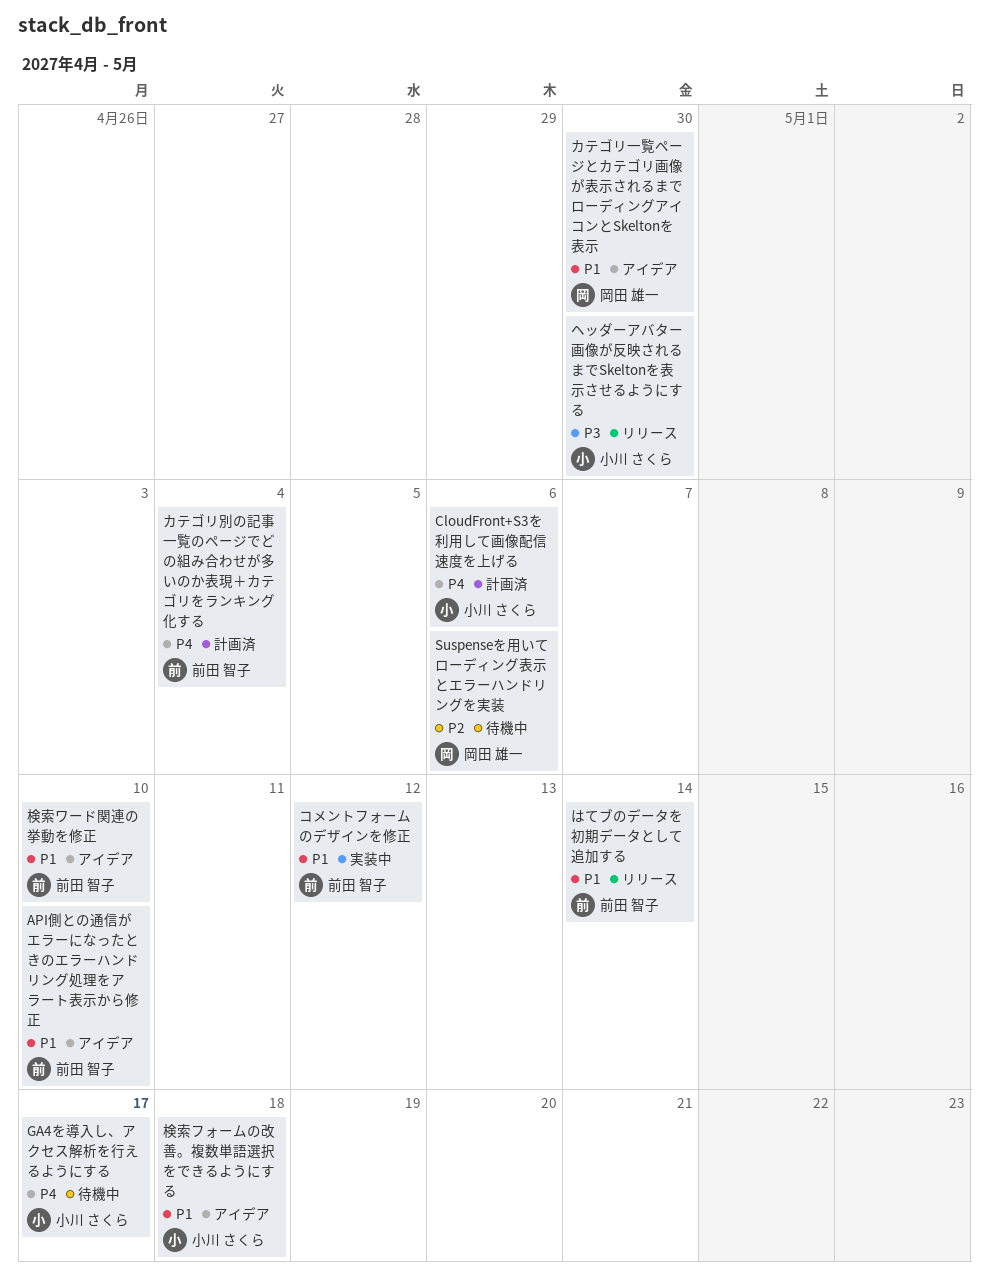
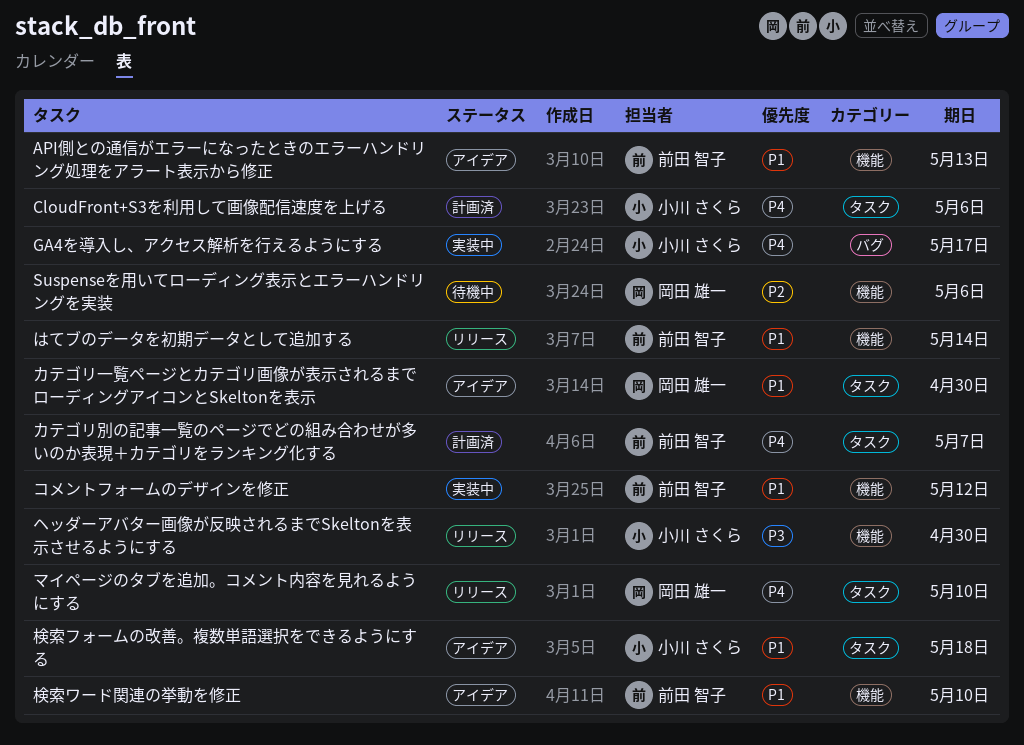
API側との通信がエラーになったときのエラーハンドリング処理をアラート表示から修正, due: May 10 -> May 13
GA4を導入し、アクセス解析を行えるようにする, status: 待機中 -> 実装中
カテゴリ別の記事一覧のページでどの組み合わせが多いのか表現＋カテゴリをランキング化する, due: May 4 -> May 7
マイページのタブを追加。コメント内容を見れるようにする: none -> present

